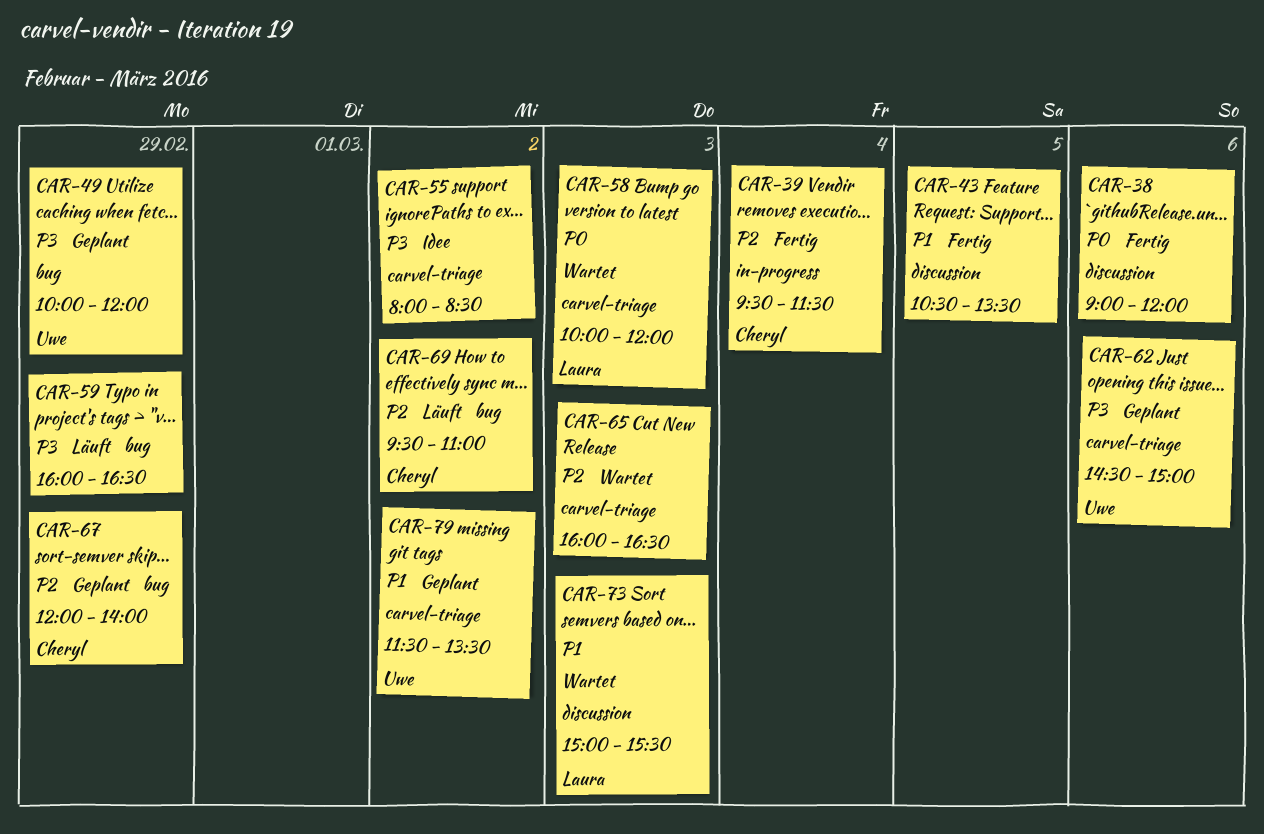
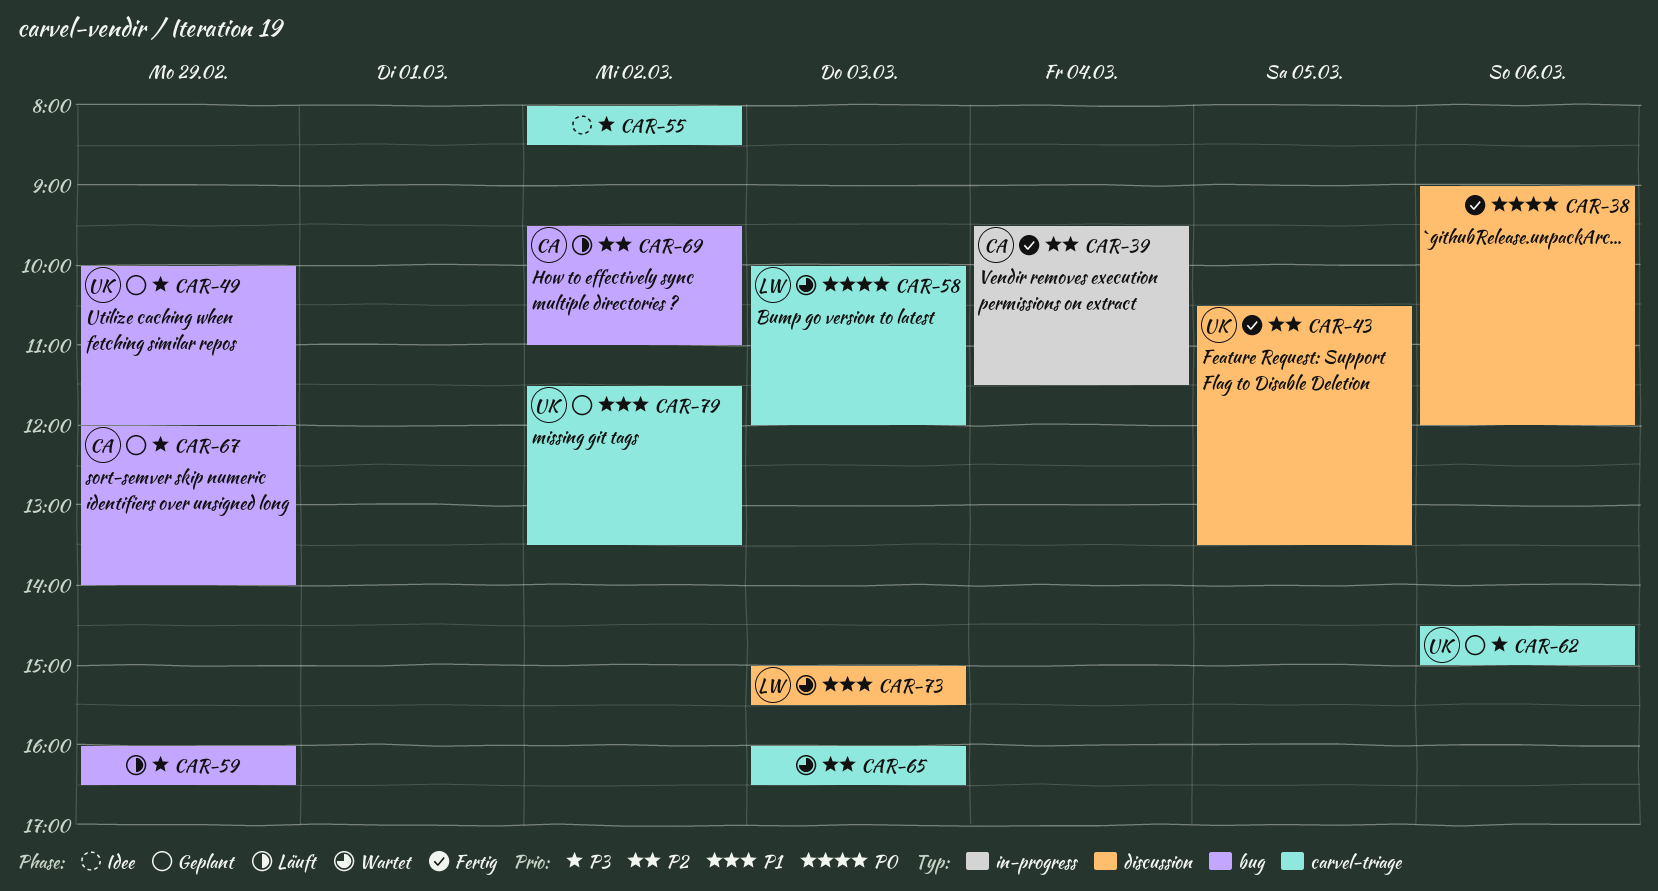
CAR-43, owner: none -> Uwe
CAR-43, priority: P1 -> P2
CAR-67, priority: P2 -> P3

